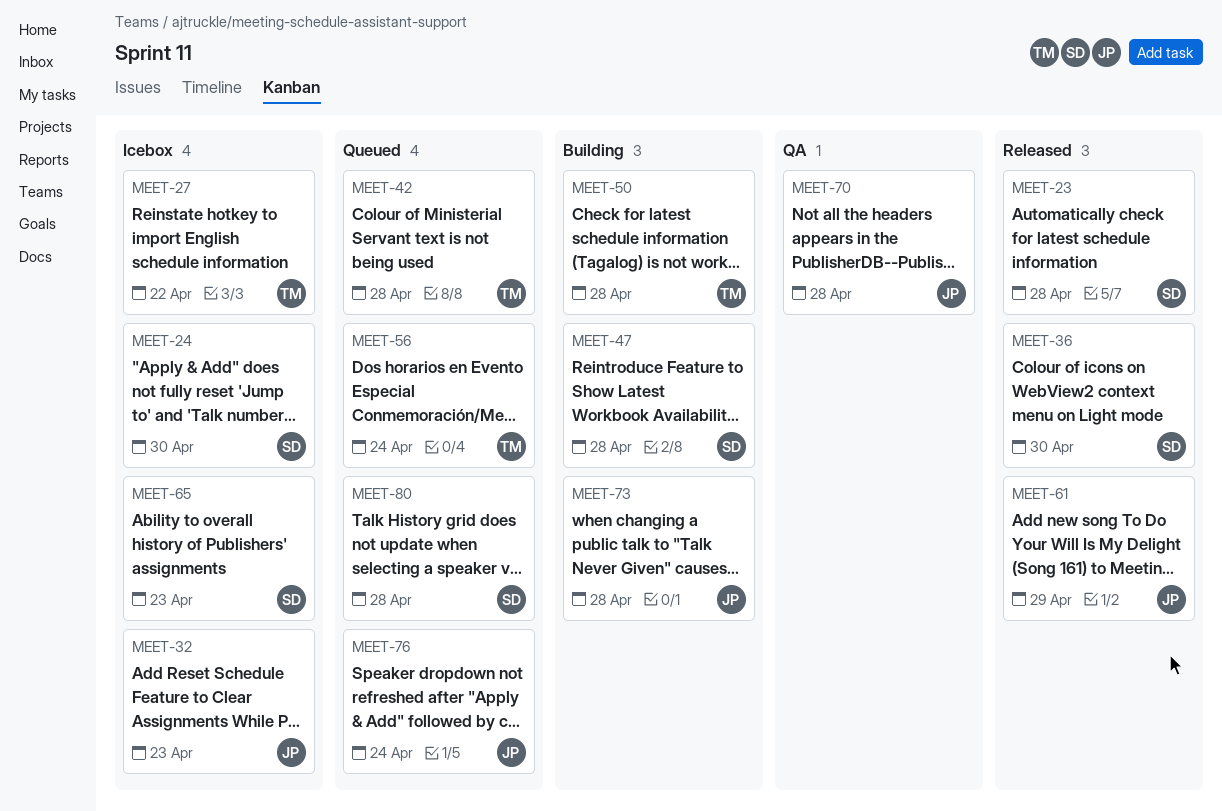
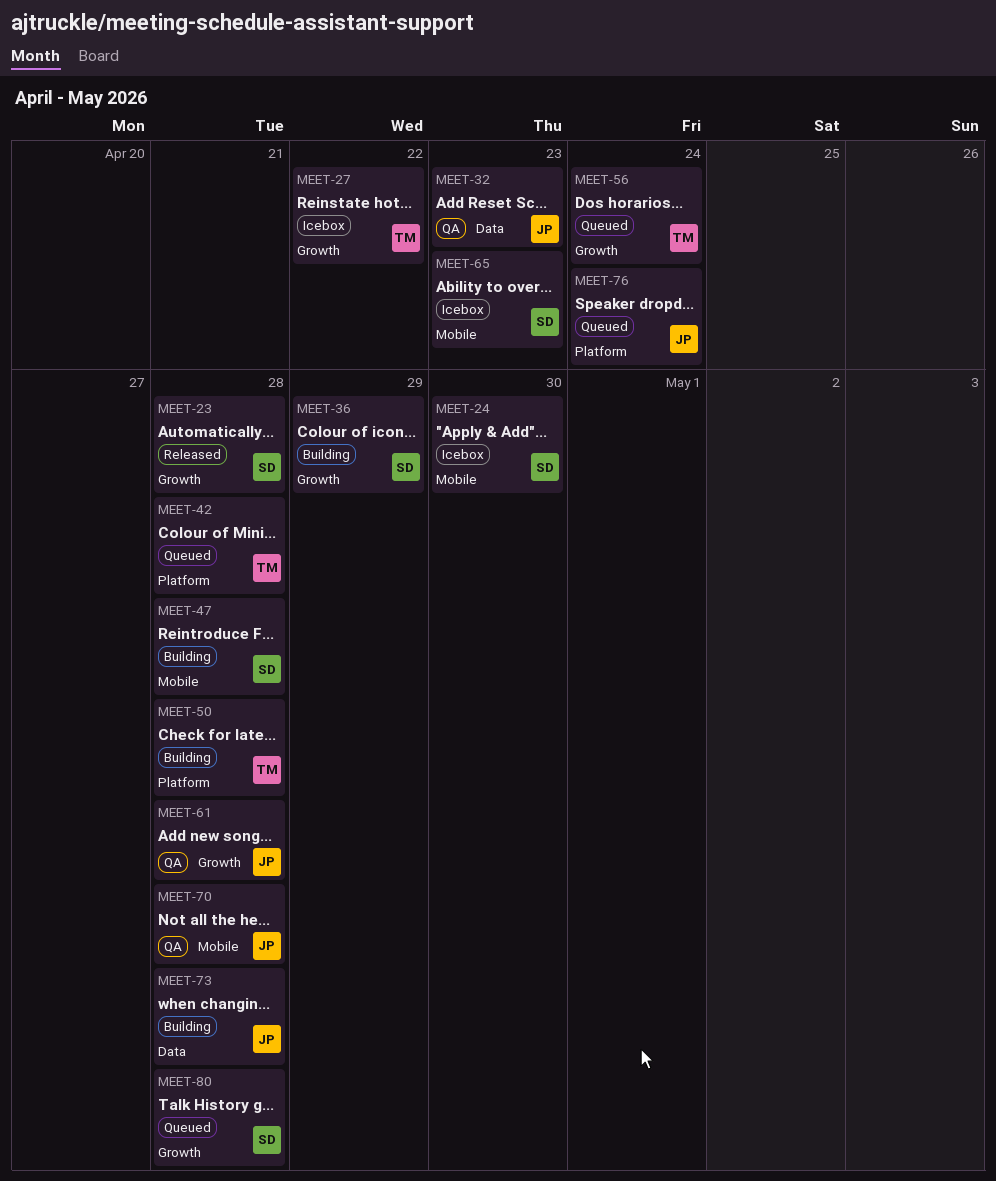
MEET-32, status: Icebox -> QA
MEET-36, status: Released -> Building
MEET-36, due: Apr 30 -> Apr 29
MEET-61, status: Released -> QA
MEET-61, due: Apr 29 -> Apr 28

